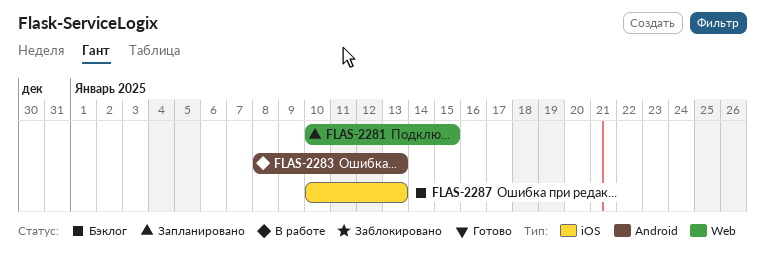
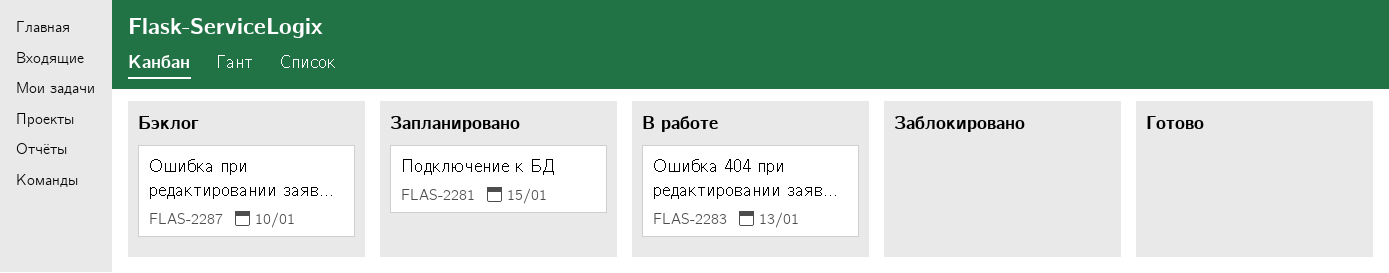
FLAS-2287, due: Jan 13 -> Jan 10

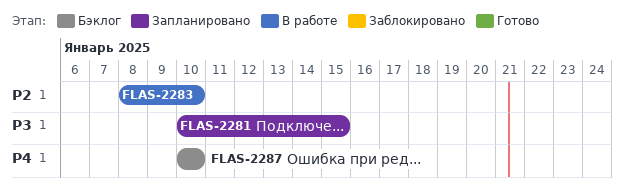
FLAS-2283, due: Jan 13 -> Jan 10

